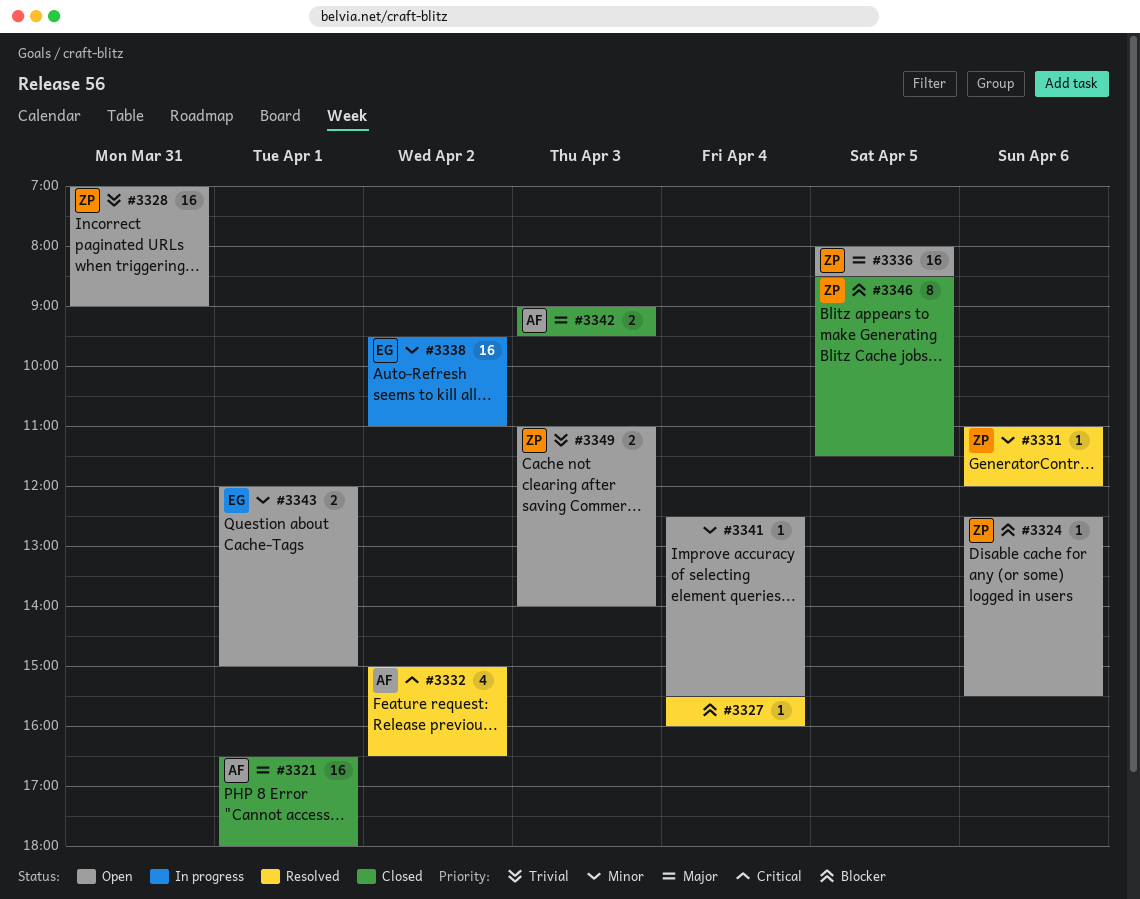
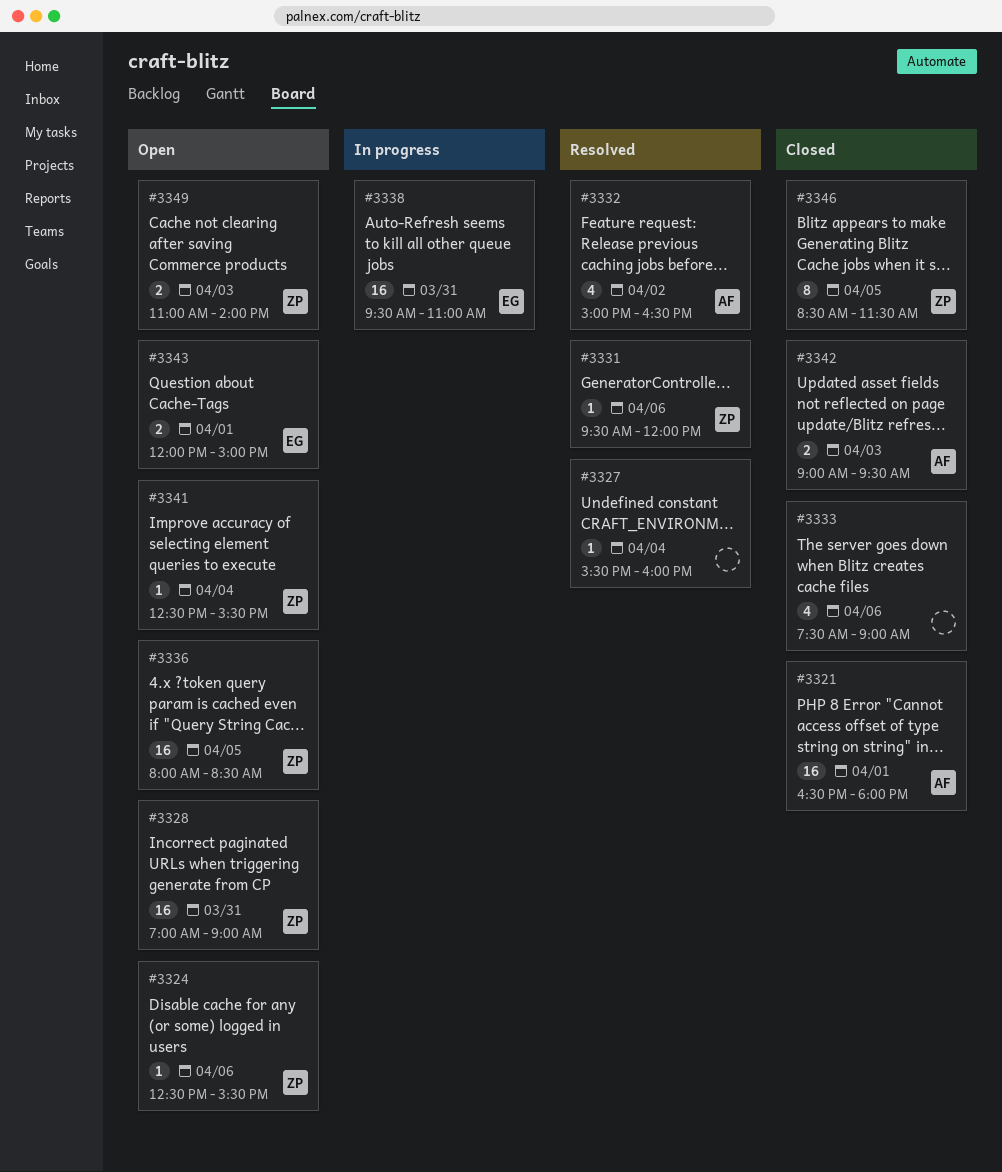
#3331, begins: 11:00 -> 09:30
#3333: none -> present
#3338, day: Apr 2 -> Mar 31
#3341, owner: none -> ZP

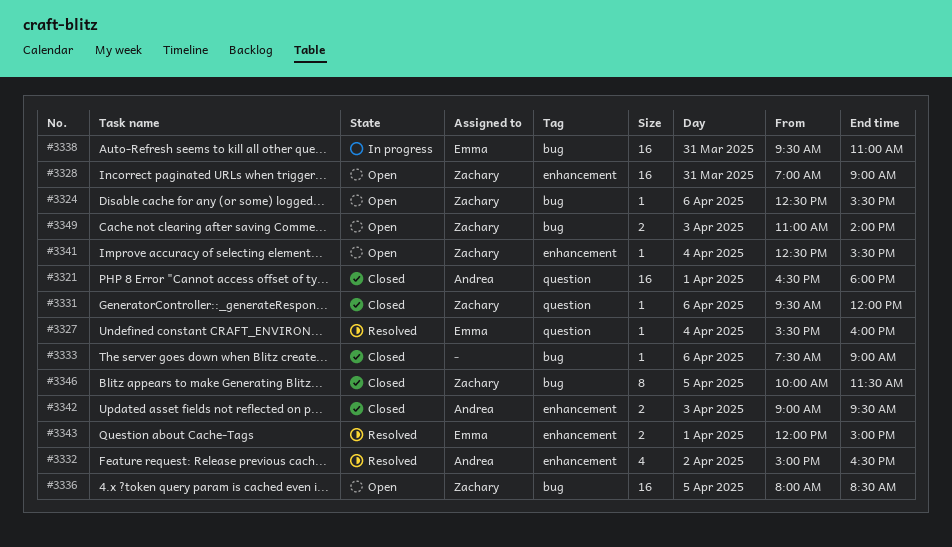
#3327, owner: none -> Emma
#3331, status: Resolved -> Closed
#3333, estimate: 4 -> 1
#3343, status: Open -> Resolved
#3346, begins: 08:30 -> 10:00

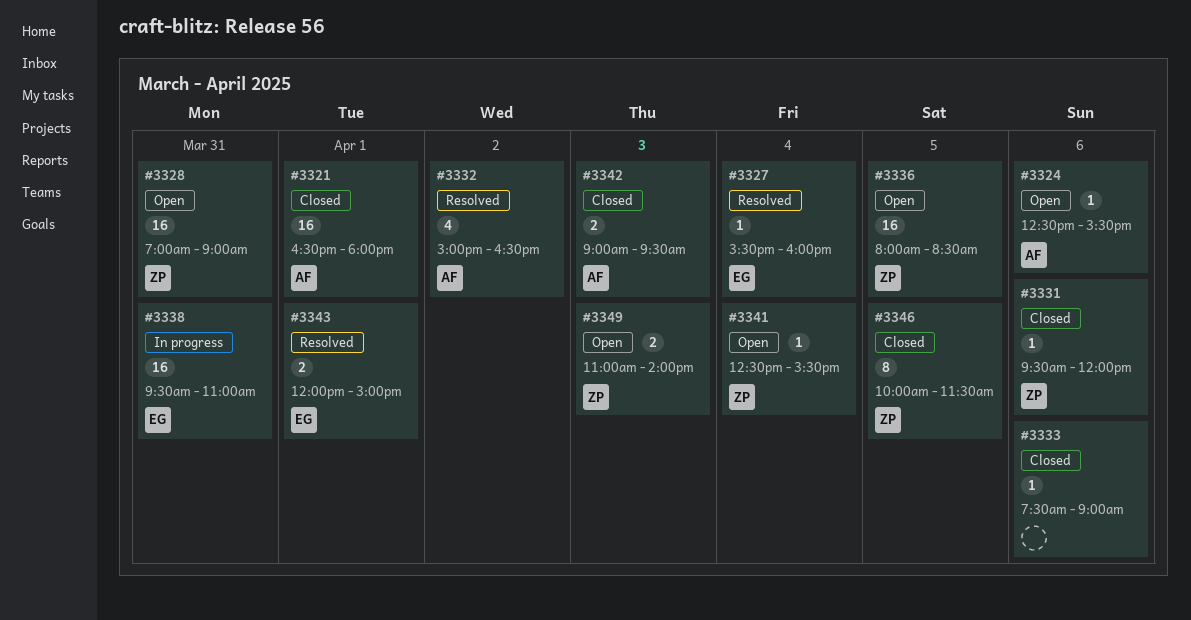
#3324, owner: Zachary -> Andrea

